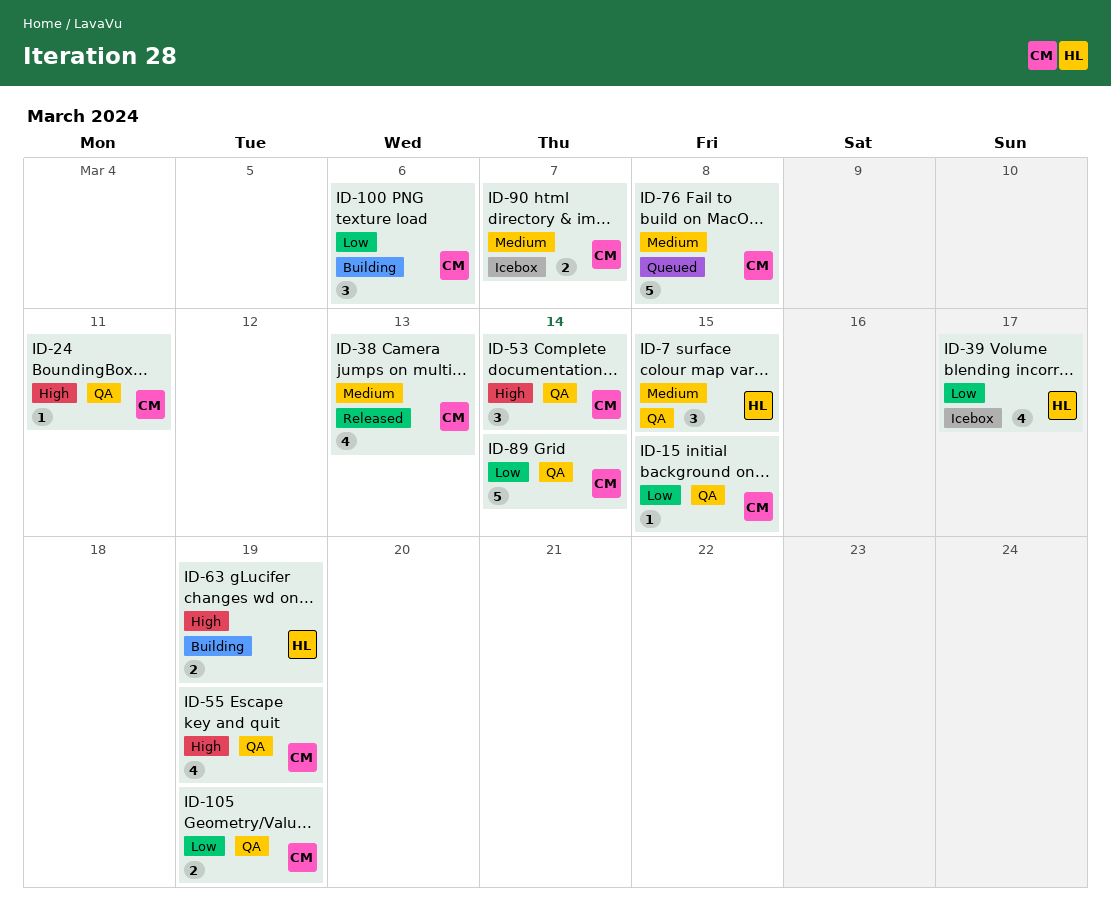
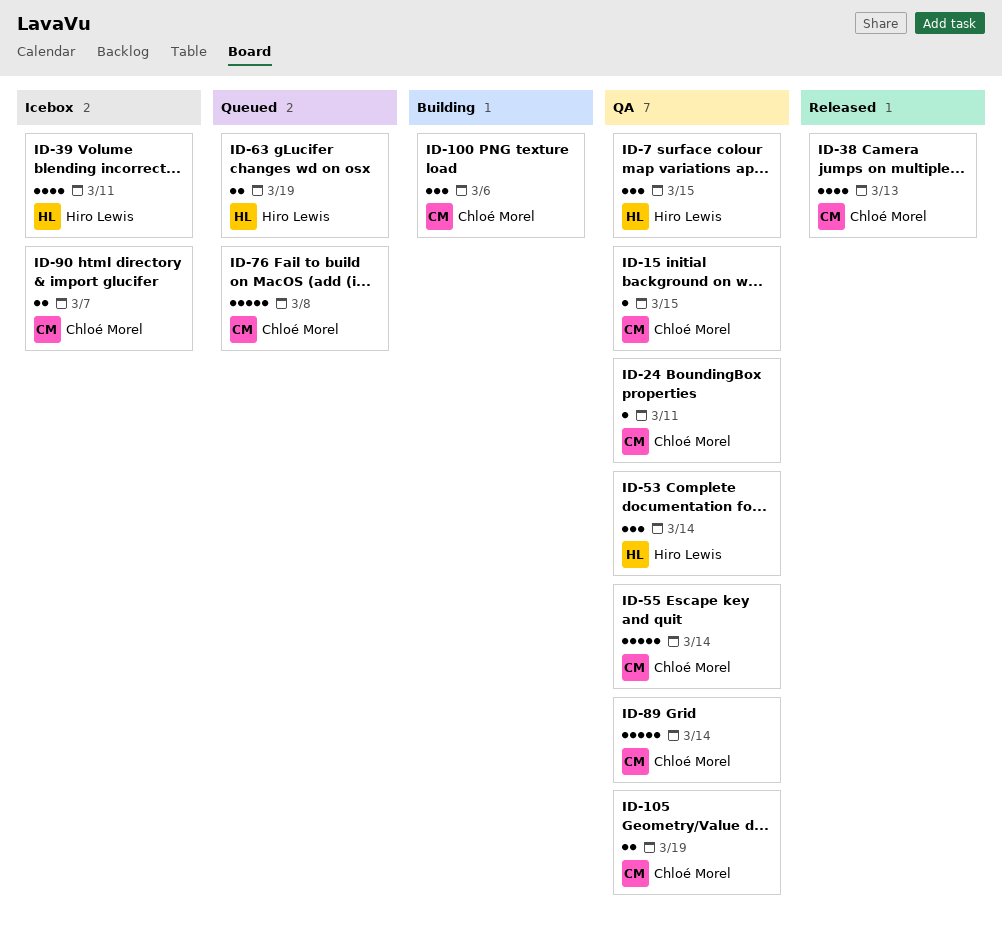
ID-39, due: Mar 17 -> Mar 11
ID-53, owner: Chloé Morel -> Hiro Lewis
ID-55, estimate: 4 -> 5
ID-55, due: Mar 19 -> Mar 14
ID-63, status: Building -> Queued

